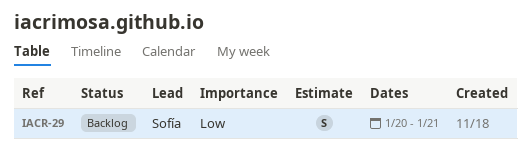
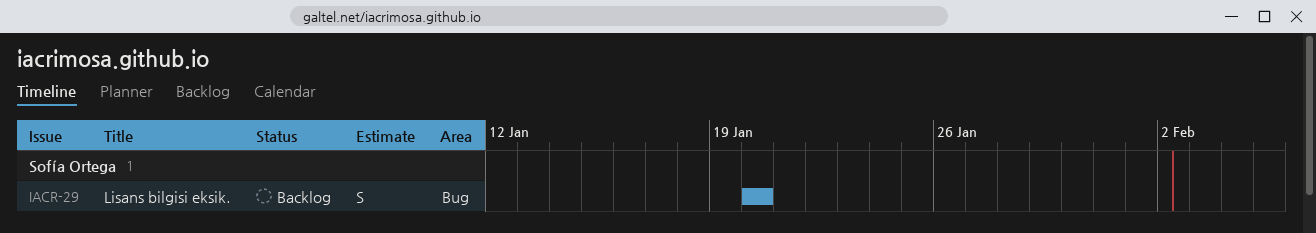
IACR-29, due: Jan 21 -> Jan 20

